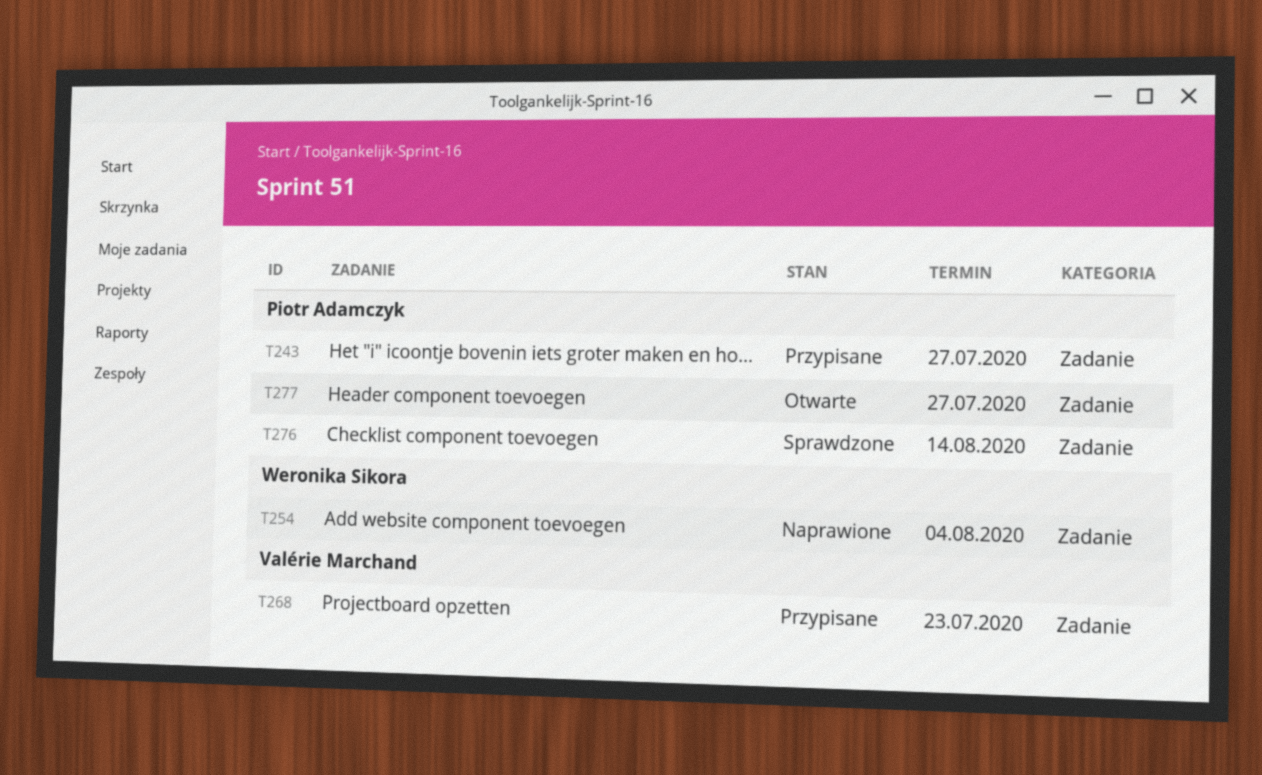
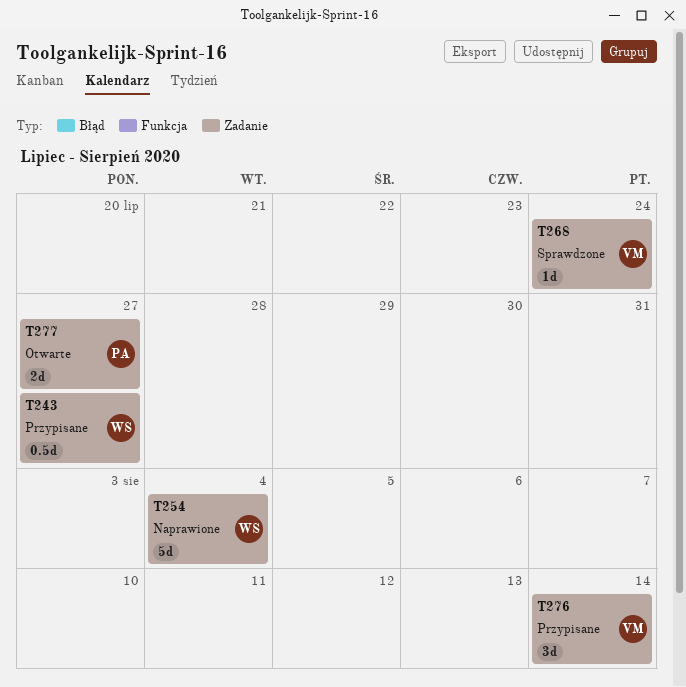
T243, owner: Piotr Adamczyk -> Weronika Sikora
T268, status: Przypisane -> Sprawdzone
T268, due: Jul 23 -> Jul 24
T276, status: Sprawdzone -> Przypisane
T276, owner: Piotr Adamczyk -> Valérie Marchand

